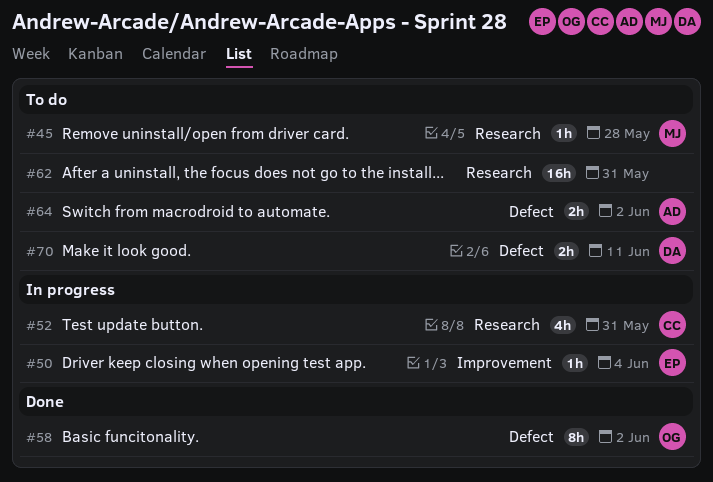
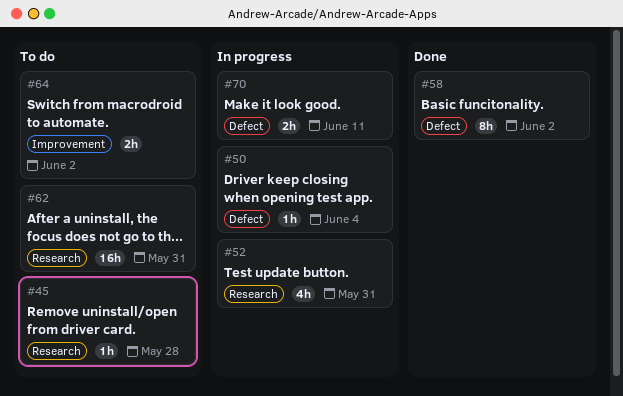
#50, label: Improvement -> Defect
#64, label: Defect -> Improvement
#70, status: To do -> In progress

